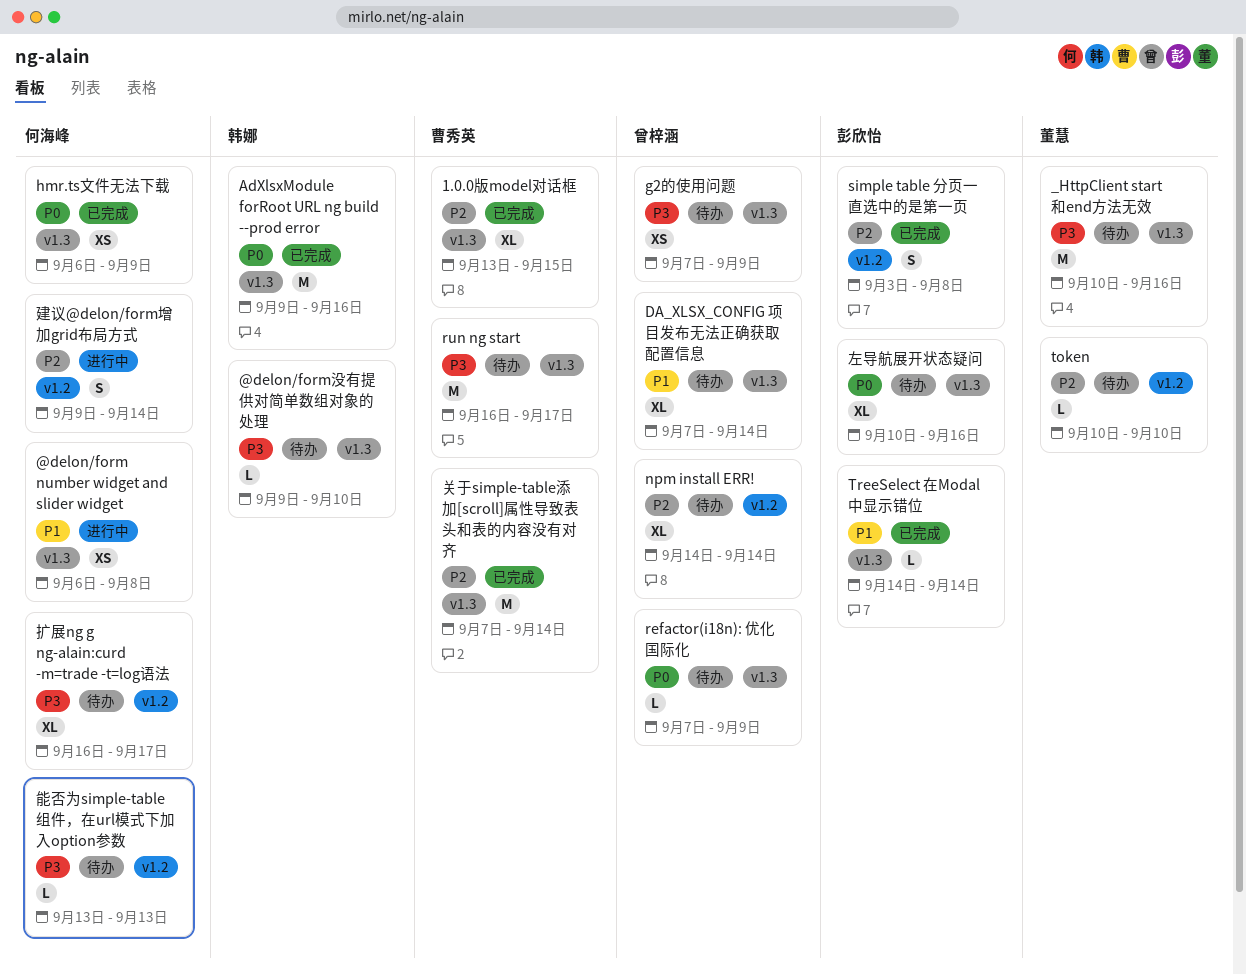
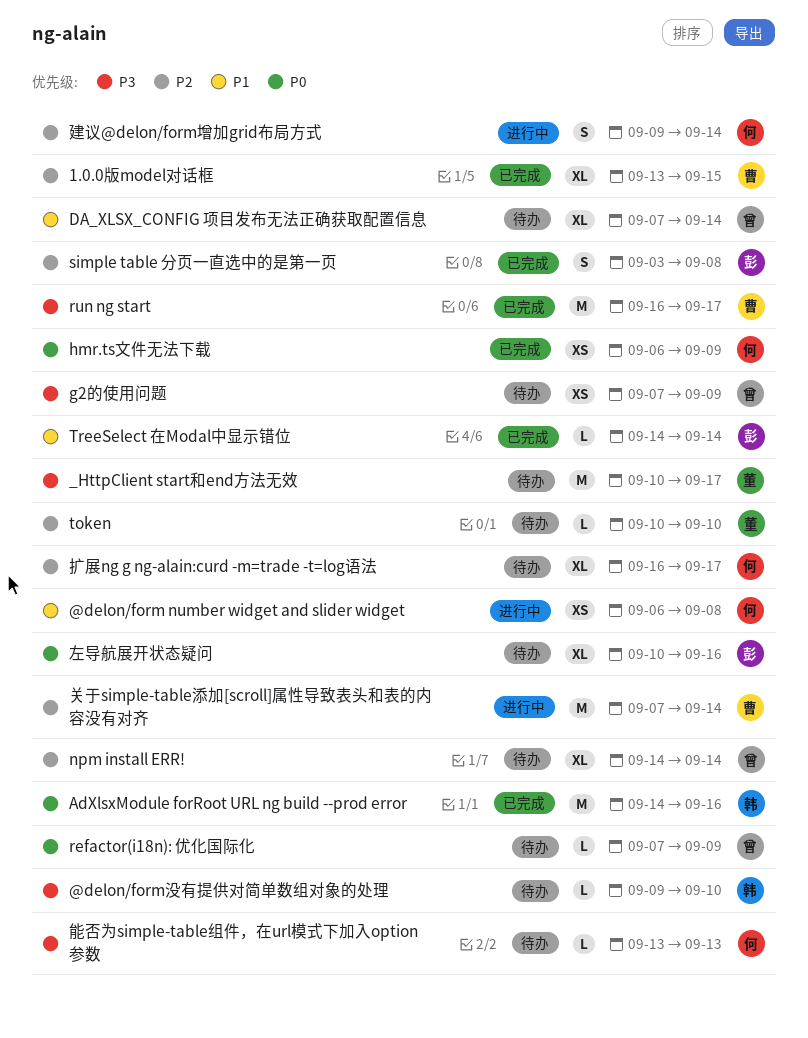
_HttpClient start和end方法无效, due: Sep 16 -> Sep 17
AdXlsxModule forRoot URL ng build --prod error, start: Sep 9 -> Sep 14
run ng start, status: 待办 -> 已完成
关于simple-table添加[scroll]属性导致表头和表的内容没有对齐, status: 已完成 -> 进行中
扩展ng g ng-alain:curd -m=trade -t=log语法, priority: P3 -> P2

